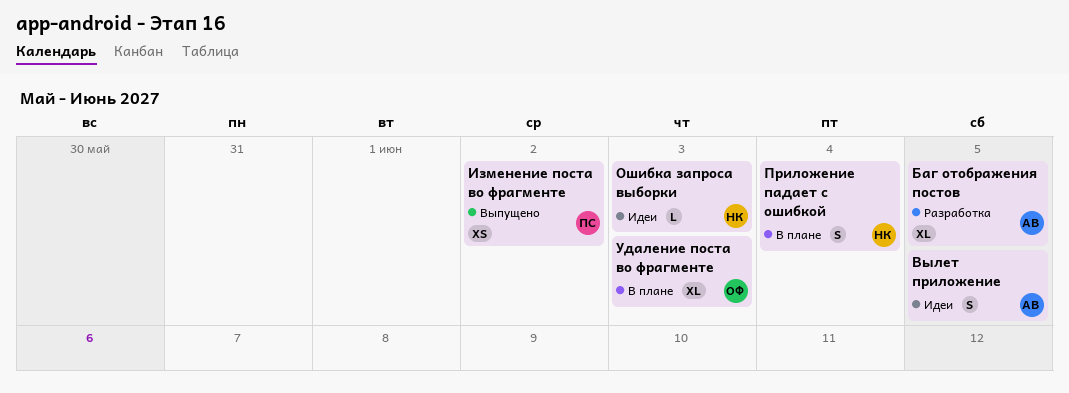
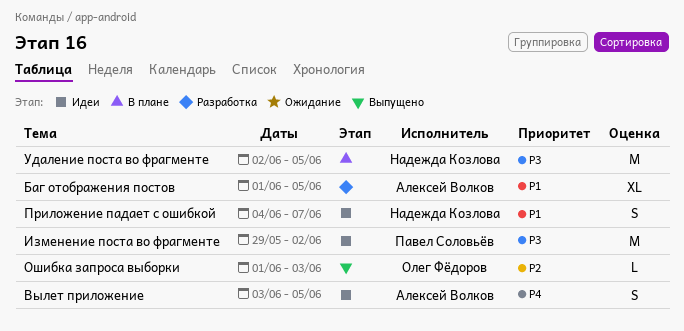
Изменение поста во фрагменте, status: Выпущено -> Идеи
Изменение поста во фрагменте, estimate: XS -> M
Ошибка запроса выборки, status: Идеи -> Выпущено
Ошибка запроса выборки, owner: Надежда Козлова -> Олег Фёдоров
Приложение падает с ошибкой, status: В плане -> Идеи
Приложение падает с ошибкой, due: Jun 4 -> Jun 7
Удаление поста во фрагменте, owner: Олег Фёдоров -> Надежда Козлова
Удаление поста во фрагменте, estimate: XL -> M
Удаление поста во фрагменте, due: Jun 3 -> Jun 5

